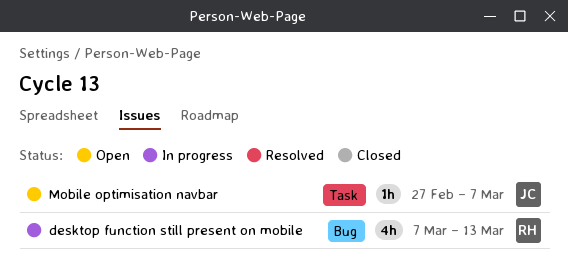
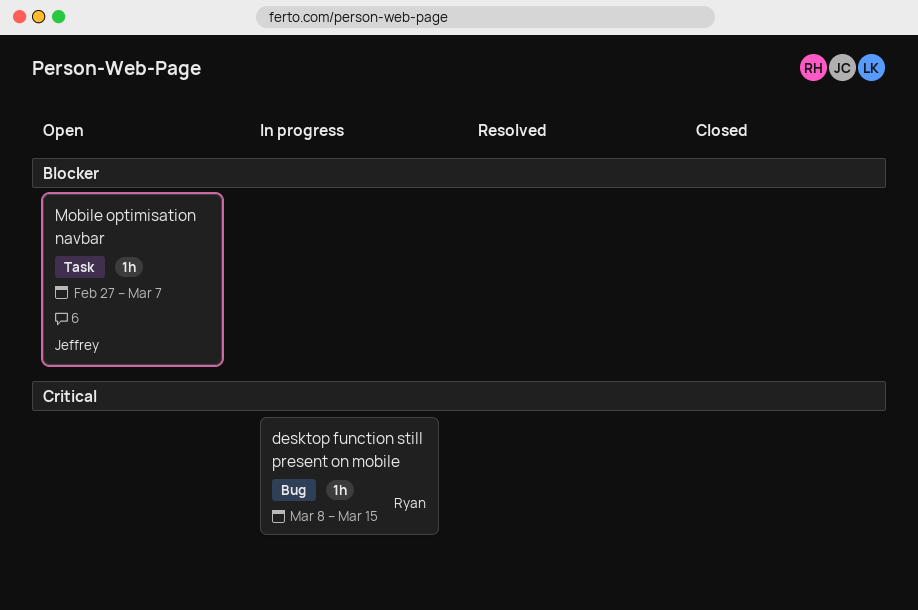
desktop function still present on mobile, estimate: 4h -> 1h
desktop function still present on mobile, start: Mar 7 -> Mar 8
desktop function still present on mobile, due: Mar 13 -> Mar 15

